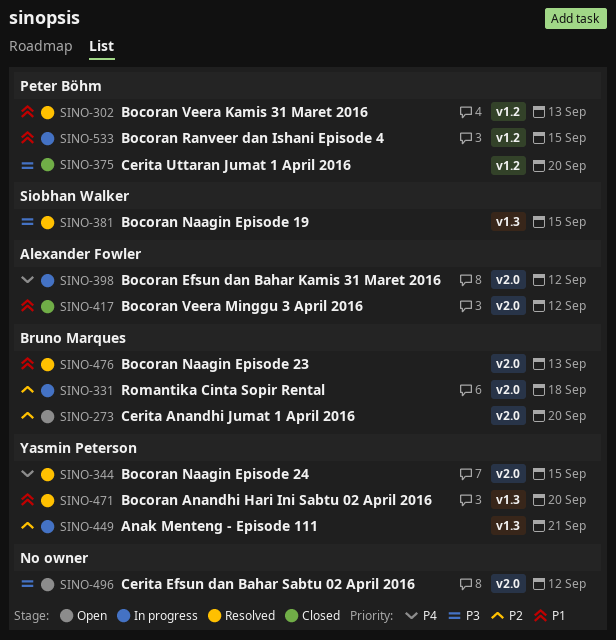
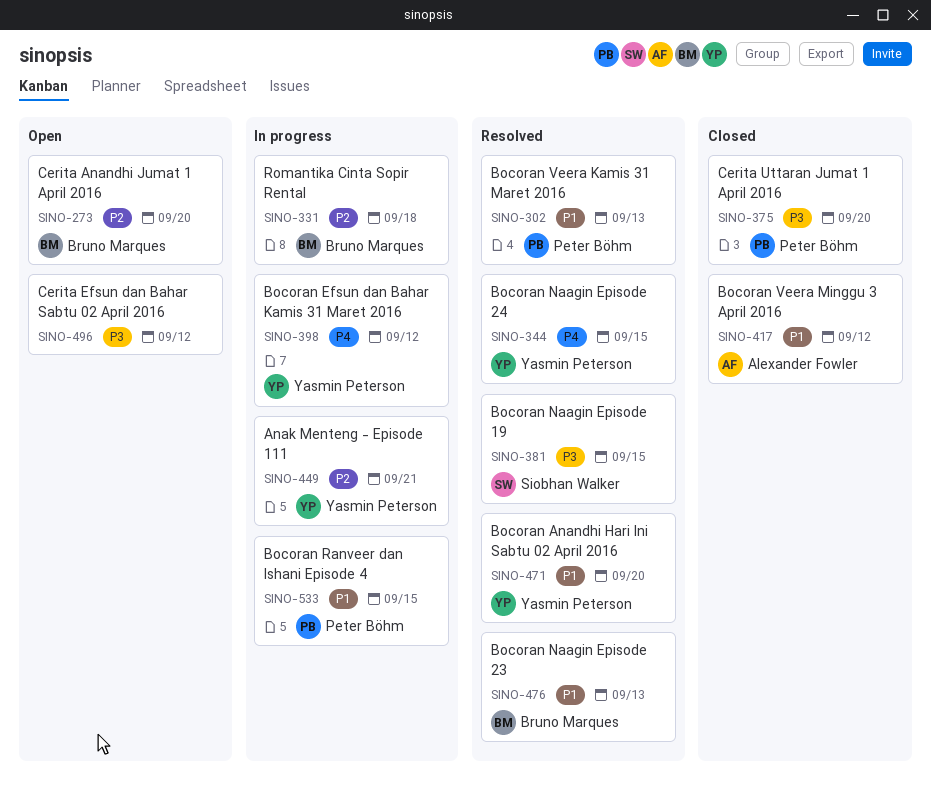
SINO-398, owner: Alexander Fowler -> Yasmin Peterson

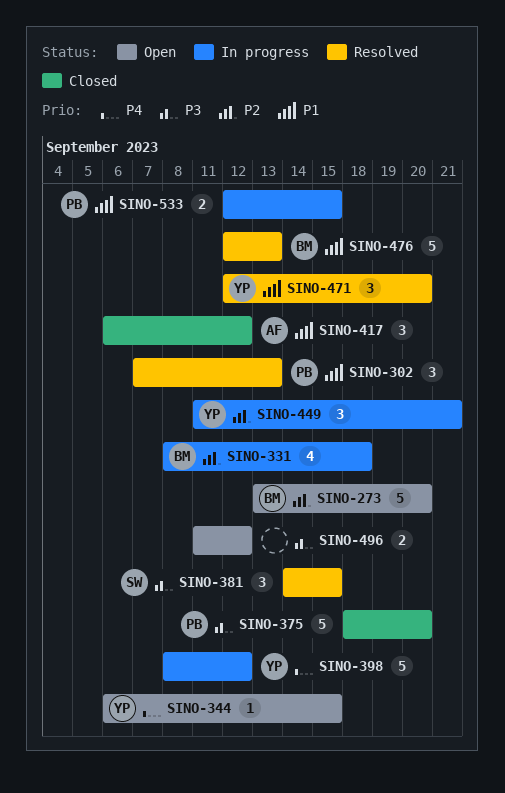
SINO-344, status: Resolved -> Open

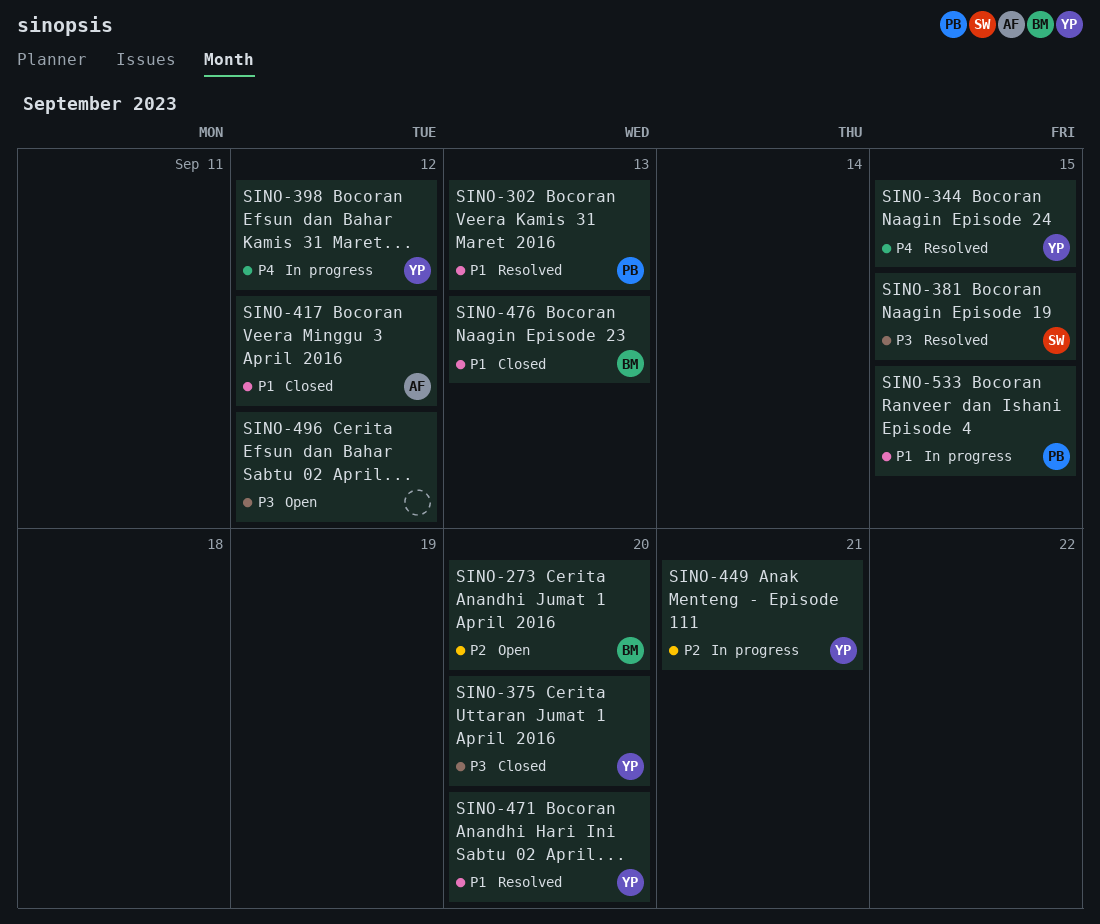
SINO-331: present -> none
SINO-344, status: Open -> Resolved
SINO-375, owner: PB -> YP
SINO-476, status: Resolved -> Closed

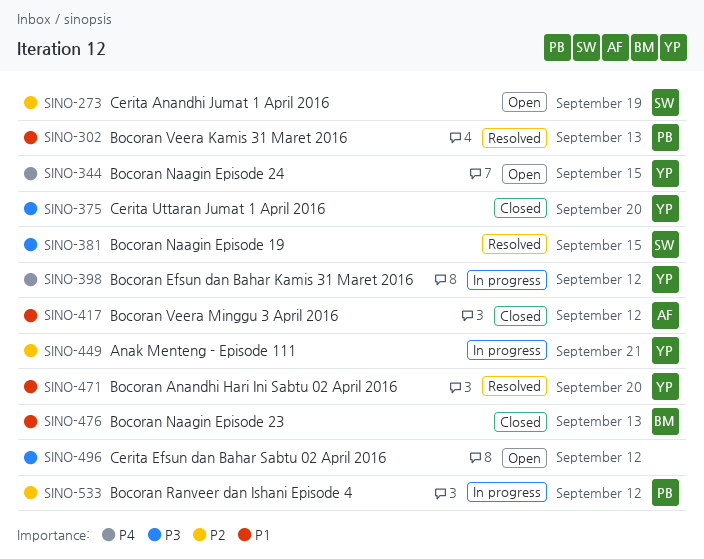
SINO-273, owner: BM -> SW
SINO-273, due: Sep 20 -> Sep 19
SINO-344, status: Resolved -> Open
SINO-533, priority: P1 -> P2
SINO-533, due: Sep 15 -> Sep 12

